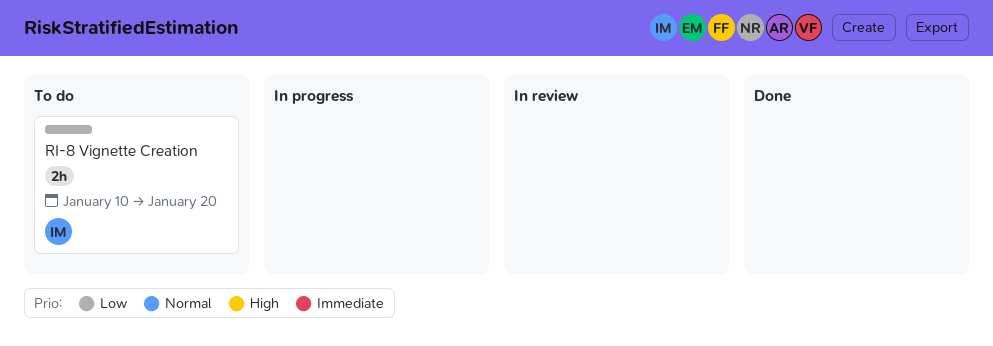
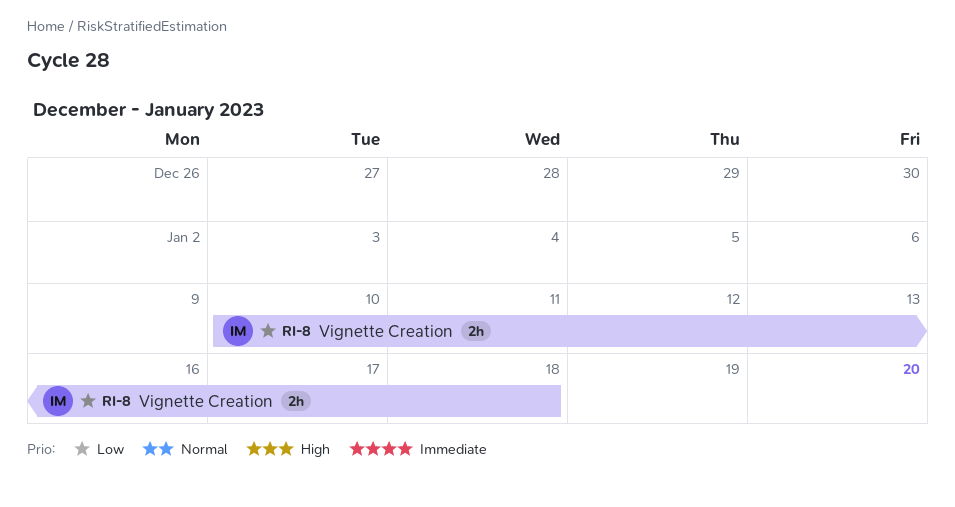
RI-8, due: Jan 20 -> Jan 18

